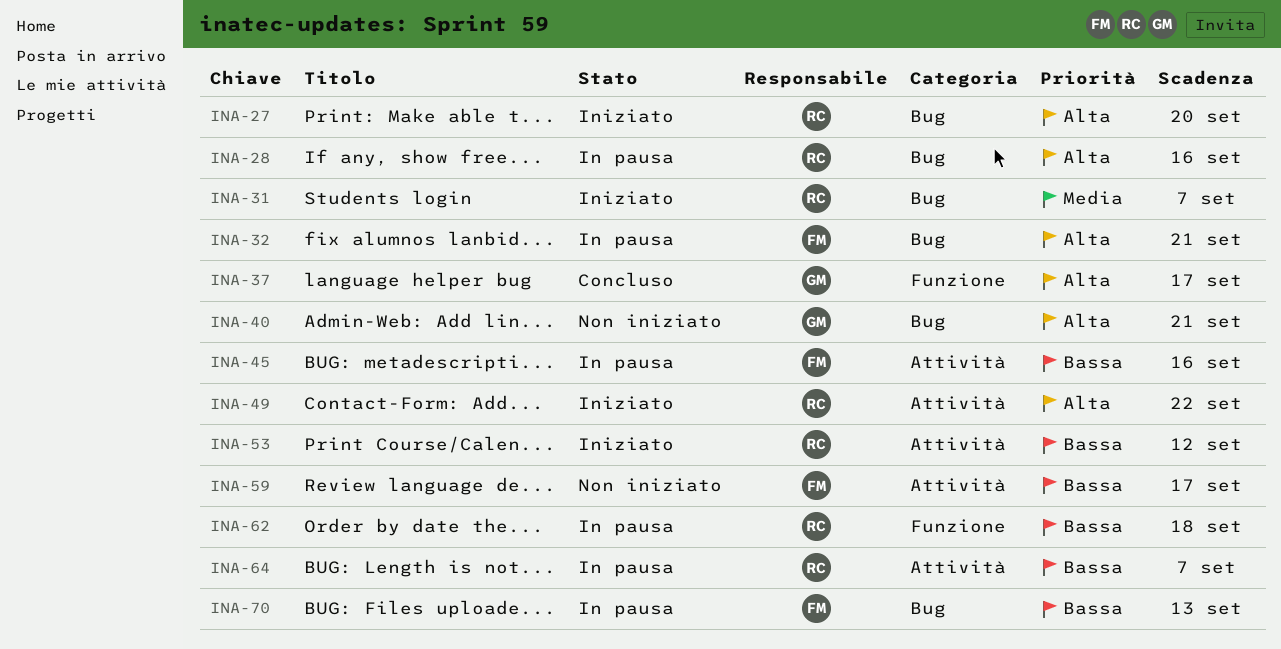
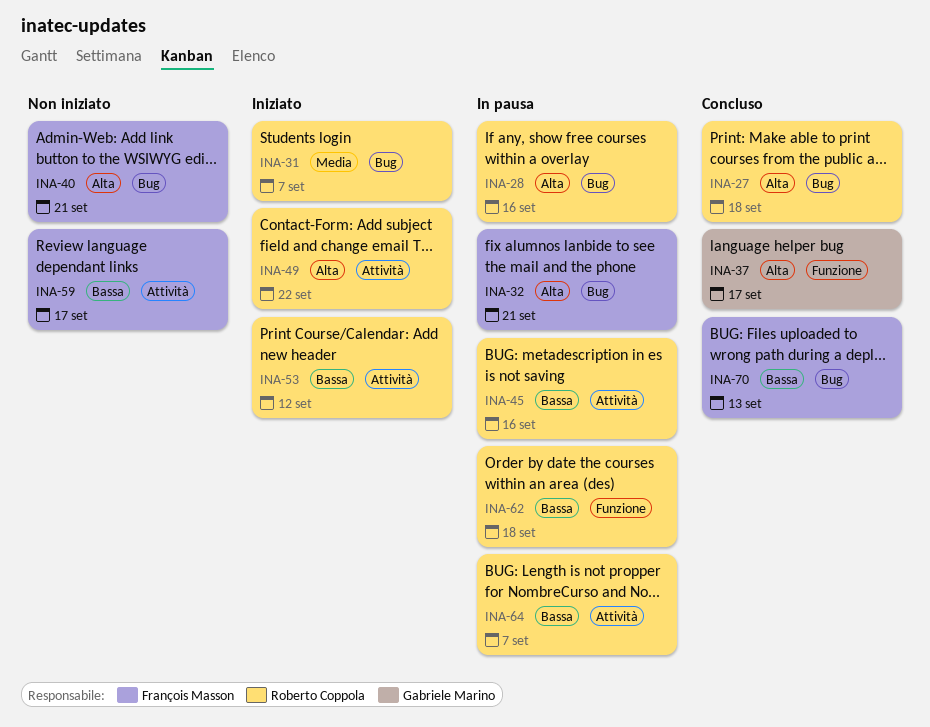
INA-27, status: Iniziato -> Concluso
INA-27, due: Sep 20 -> Sep 18
INA-40, owner: Gabriele Marino -> François Masson
INA-45, owner: François Masson -> Roberto Coppola
INA-70, status: In pausa -> Concluso

